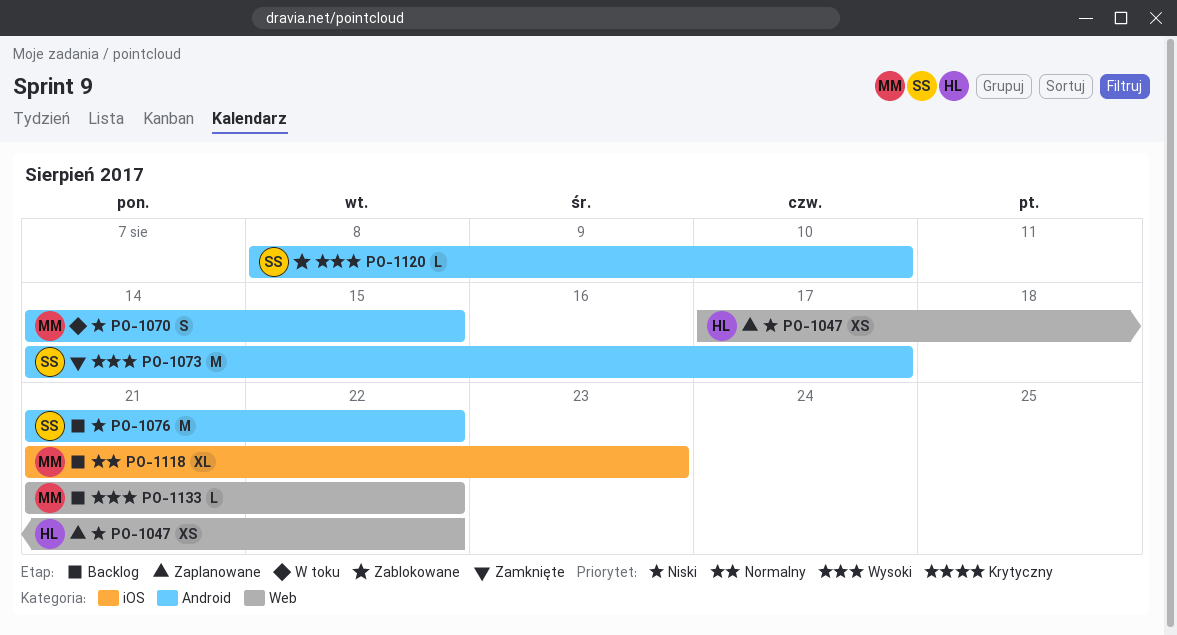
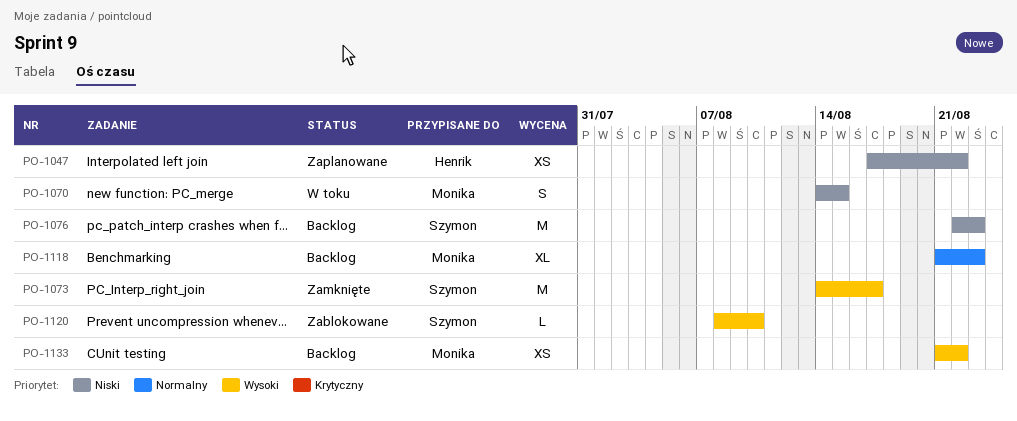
PO-1076, start: Aug 21 -> Aug 22
PO-1076, due: Aug 22 -> Aug 23
PO-1133, estimate: L -> XS

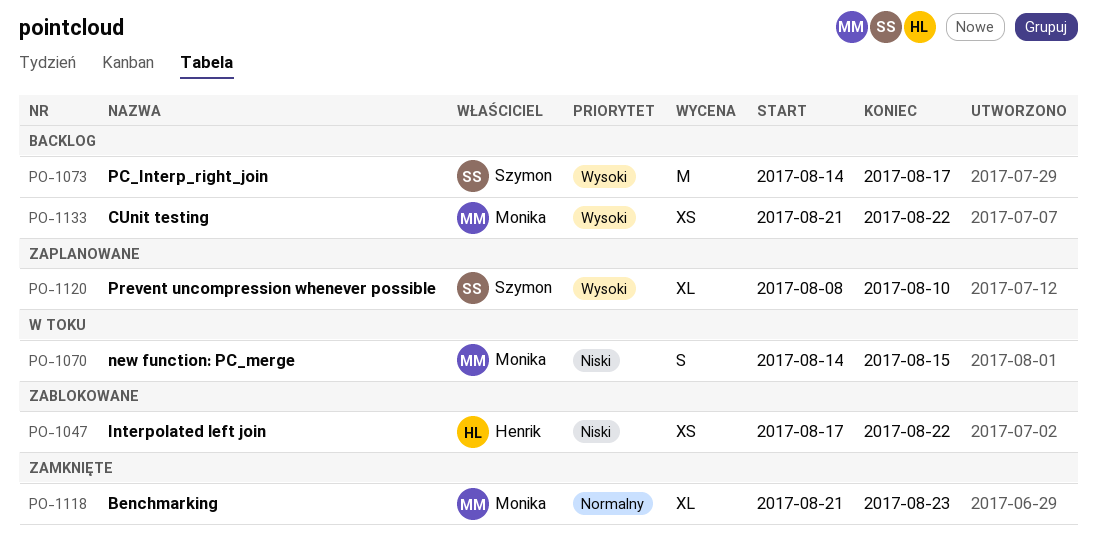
PO-1047, status: Zaplanowane -> Zablokowane
PO-1073, status: Zamknięte -> Backlog
PO-1076: present -> none
PO-1118, status: Backlog -> Zamknięte
PO-1120, status: Zablokowane -> Zaplanowane
PO-1120, estimate: L -> XL

